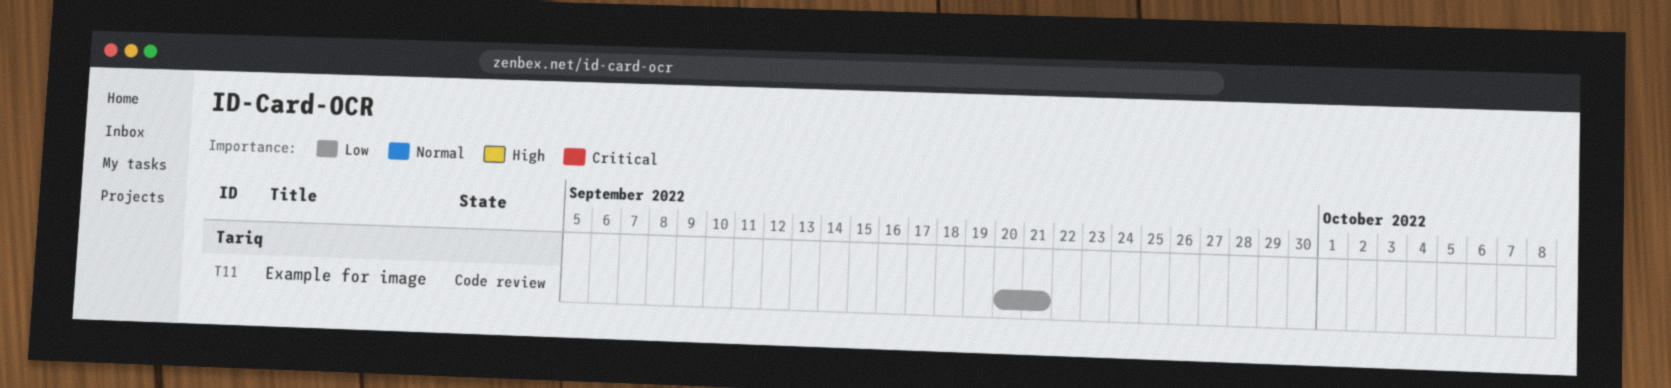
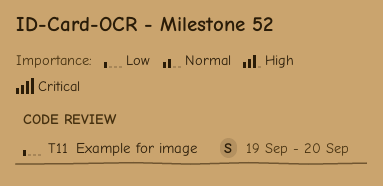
T11, start: Sep 20 -> Sep 19
T11, due: Sep 21 -> Sep 20

